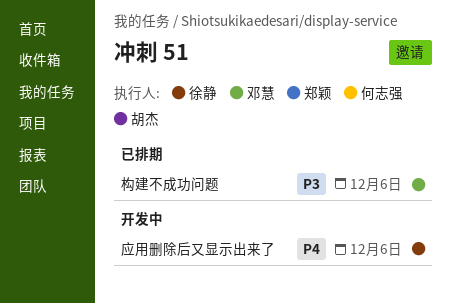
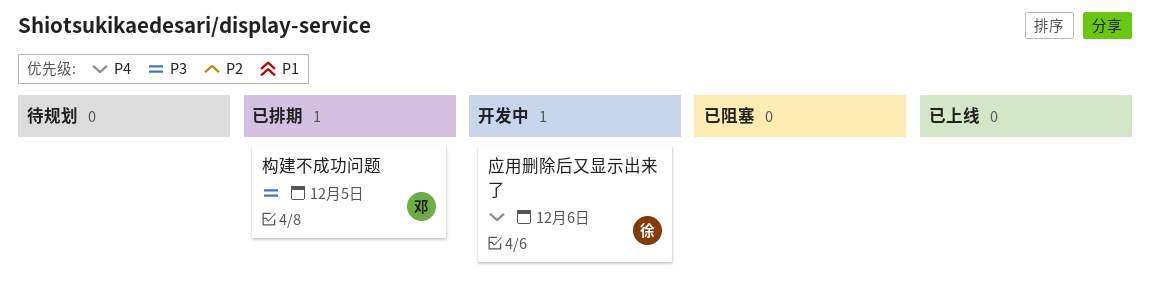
构建不成功问题, due: Dec 6 -> Dec 5

